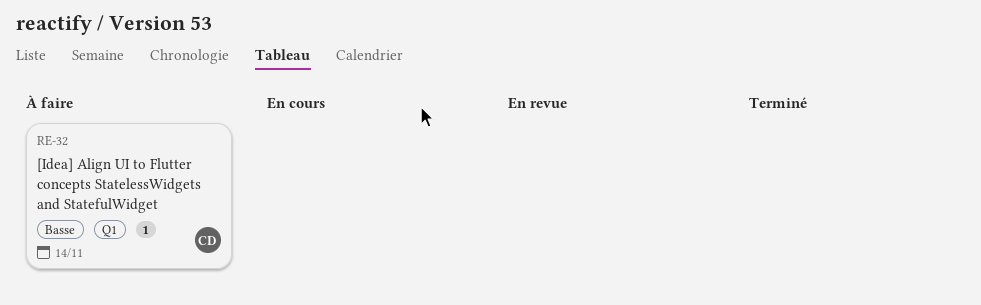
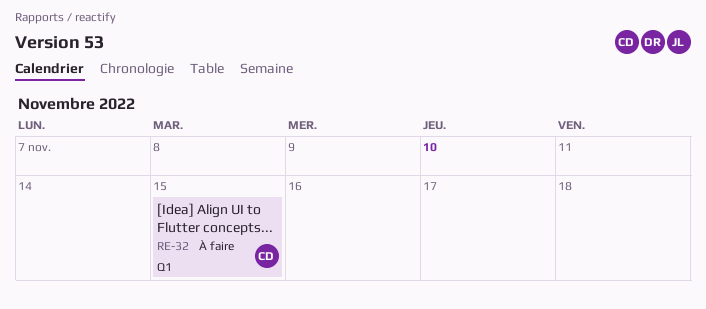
RE-32, due: Nov 14 -> Nov 15

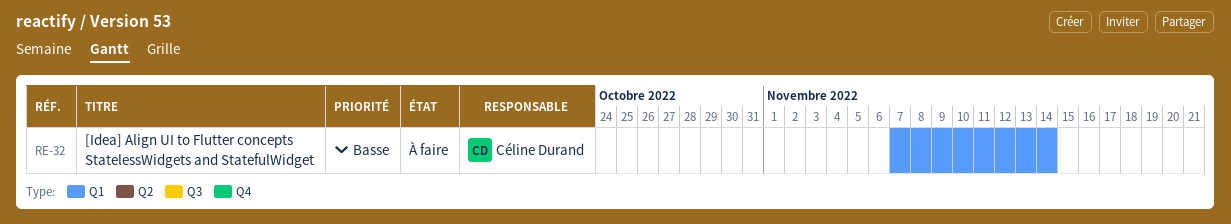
RE-32, due: Nov 15 -> Nov 14

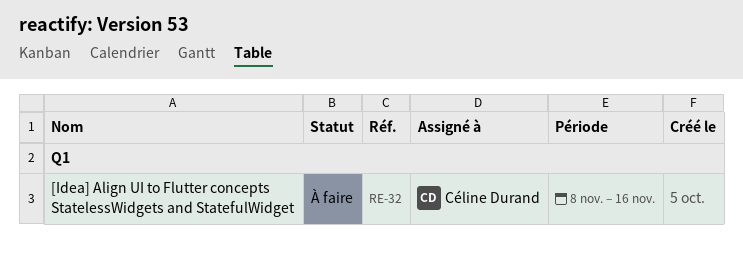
RE-32, start: Nov 7 -> Nov 8
RE-32, due: Nov 14 -> Nov 16

